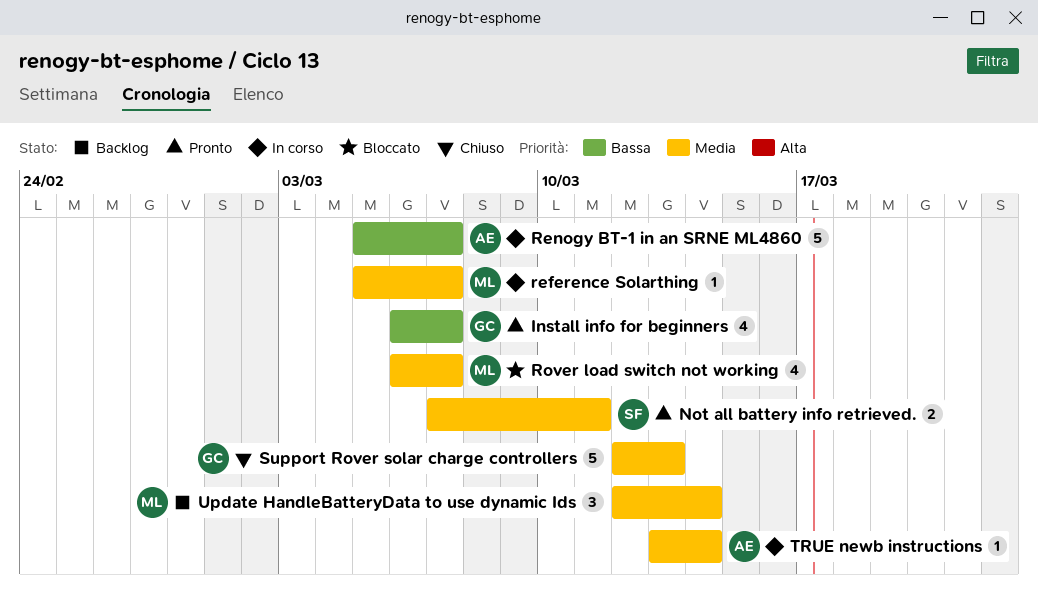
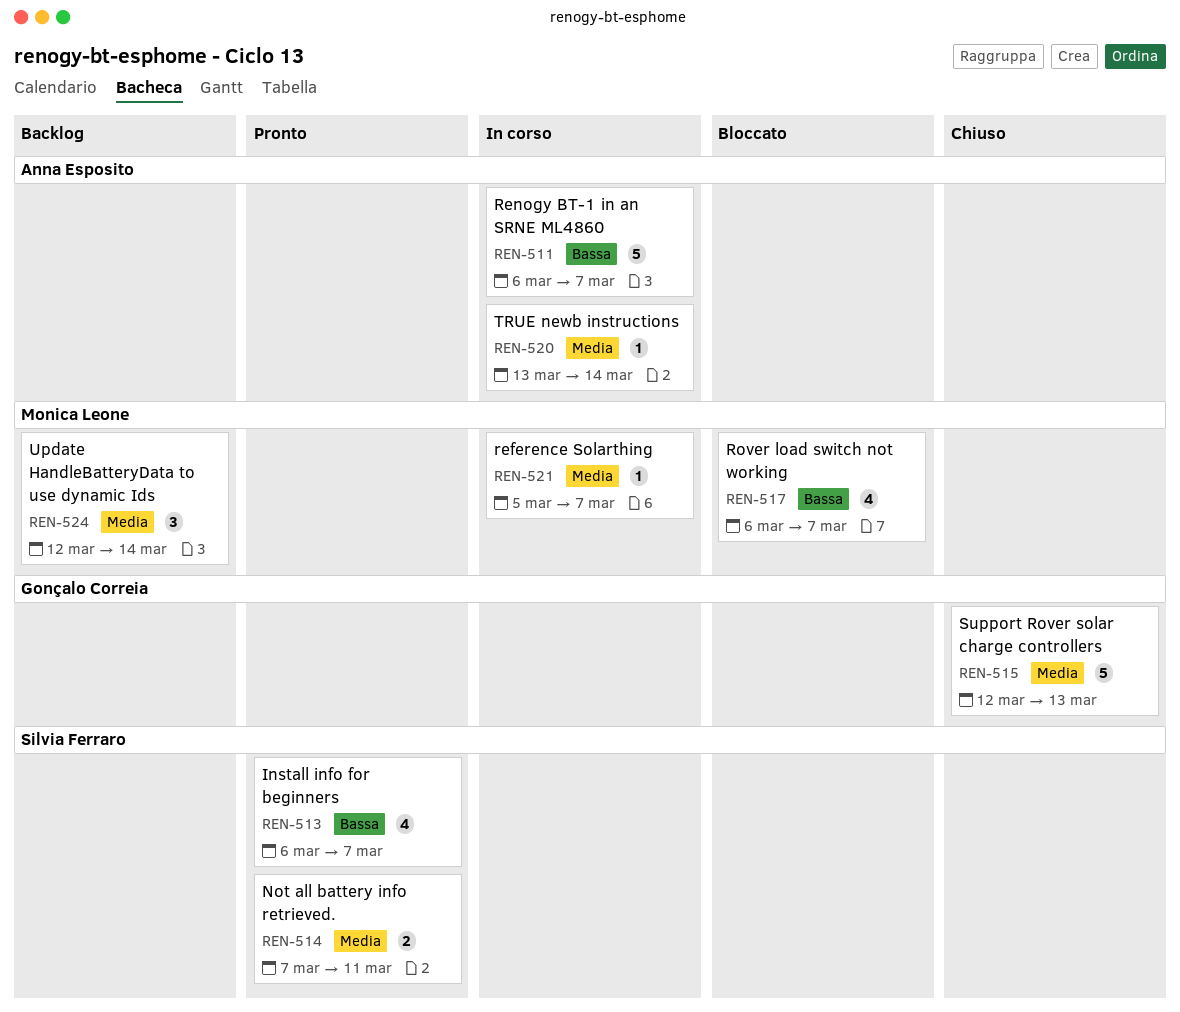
Install info for beginners, owner: Gonçalo Correia -> Silvia Ferraro
Renogy BT-1 in an SRNE ML4860, start: Mar 5 -> Mar 6
Rover load switch not working, priority: Media -> Bassa

